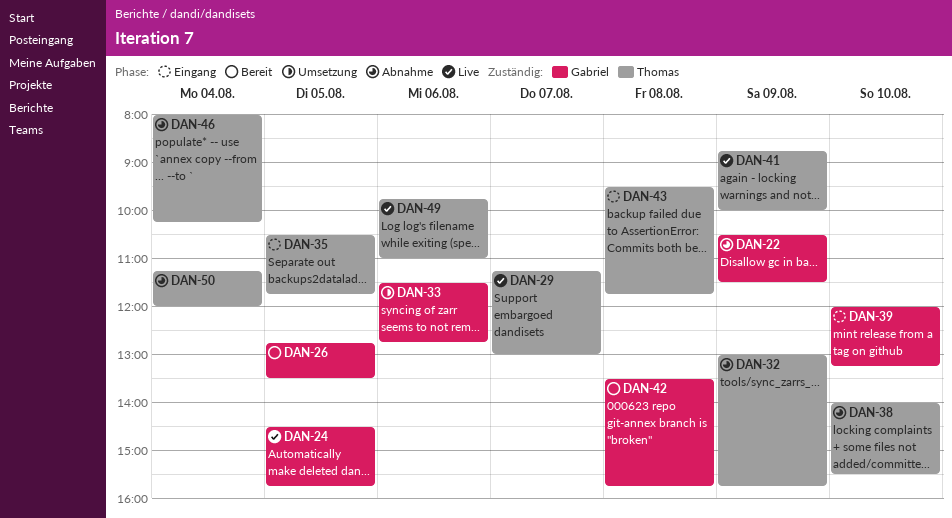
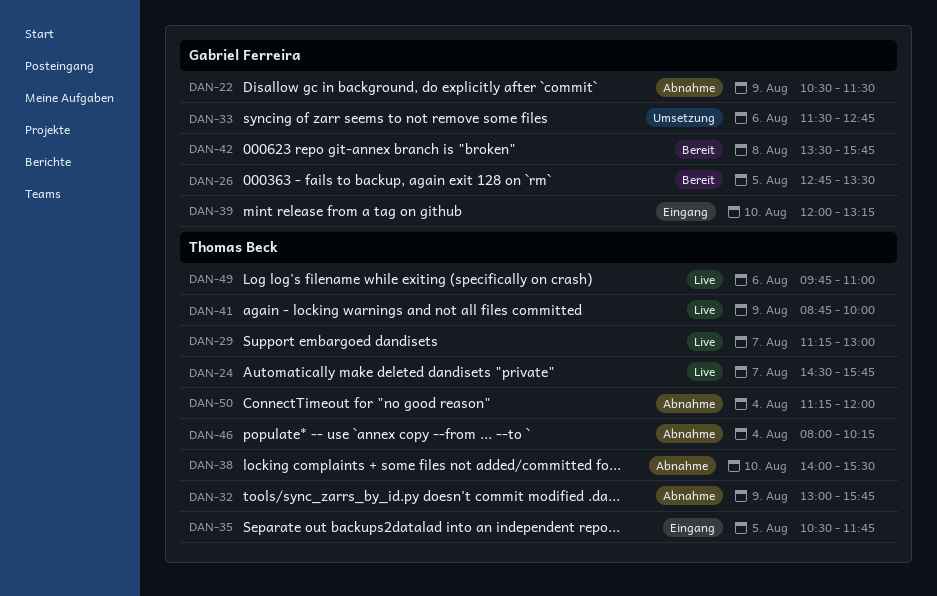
DAN-24, owner: Gabriel Ferreira -> Thomas Beck
DAN-24, day: Aug 5 -> Aug 7
DAN-43: present -> none

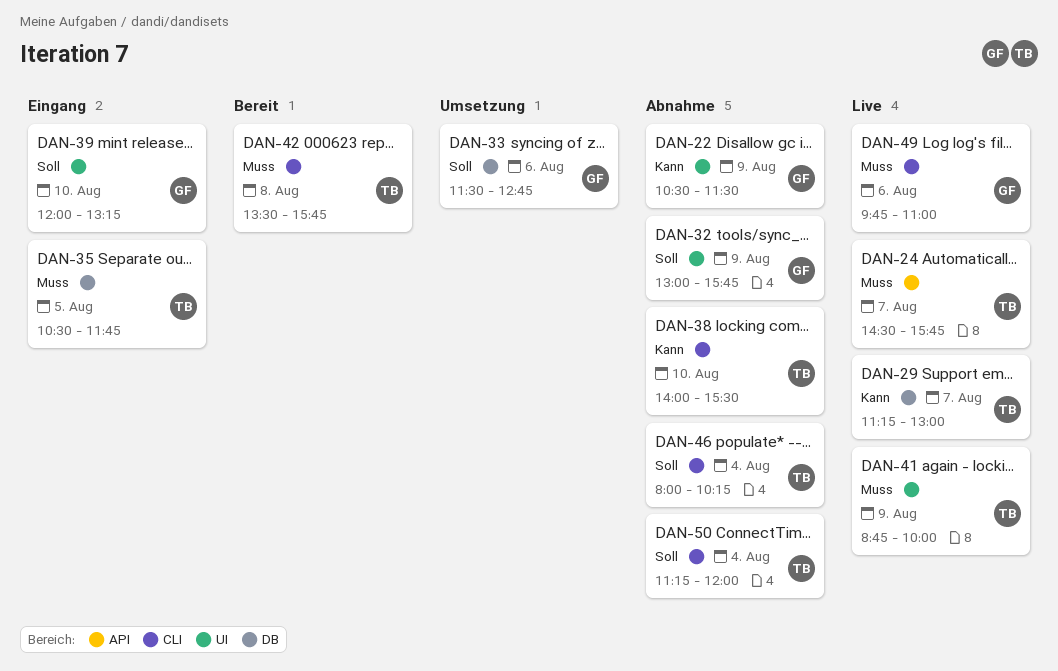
DAN-26: present -> none
DAN-32, owner: Thomas Beck -> Gabriel Ferreira
DAN-42, owner: Gabriel Ferreira -> Thomas Beck
DAN-49, owner: Thomas Beck -> Gabriel Ferreira

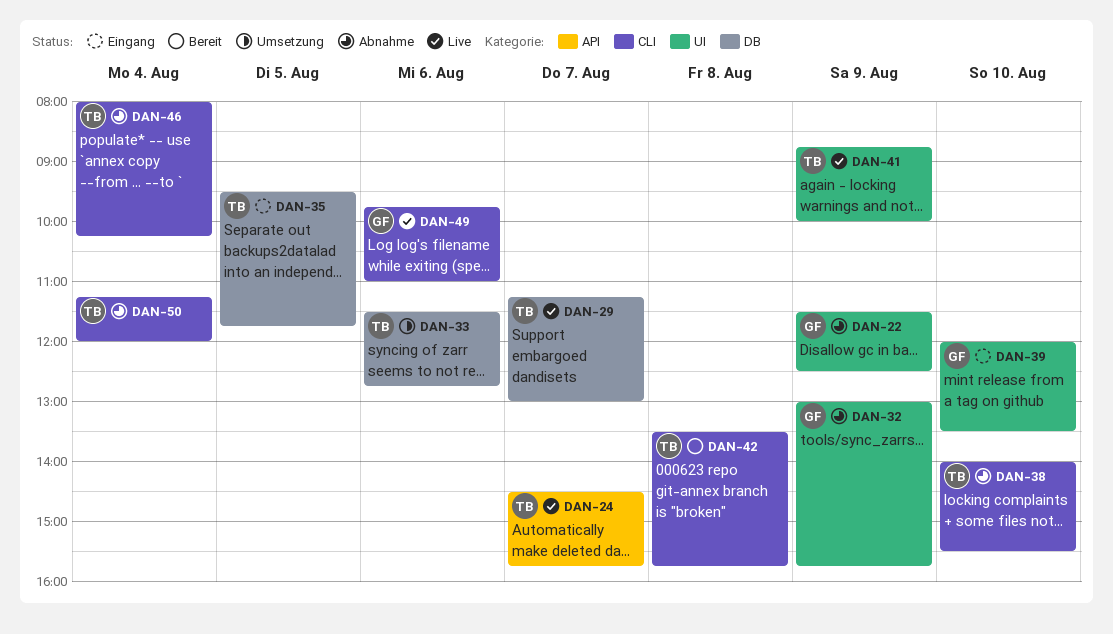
DAN-22, begins: 10:30 -> 11:30
DAN-22, ends: 11:30 -> 12:30
DAN-33, owner: GF -> TB
DAN-35, begins: 10:30 -> 09:30
DAN-39, ends: 13:15 -> 13:30

